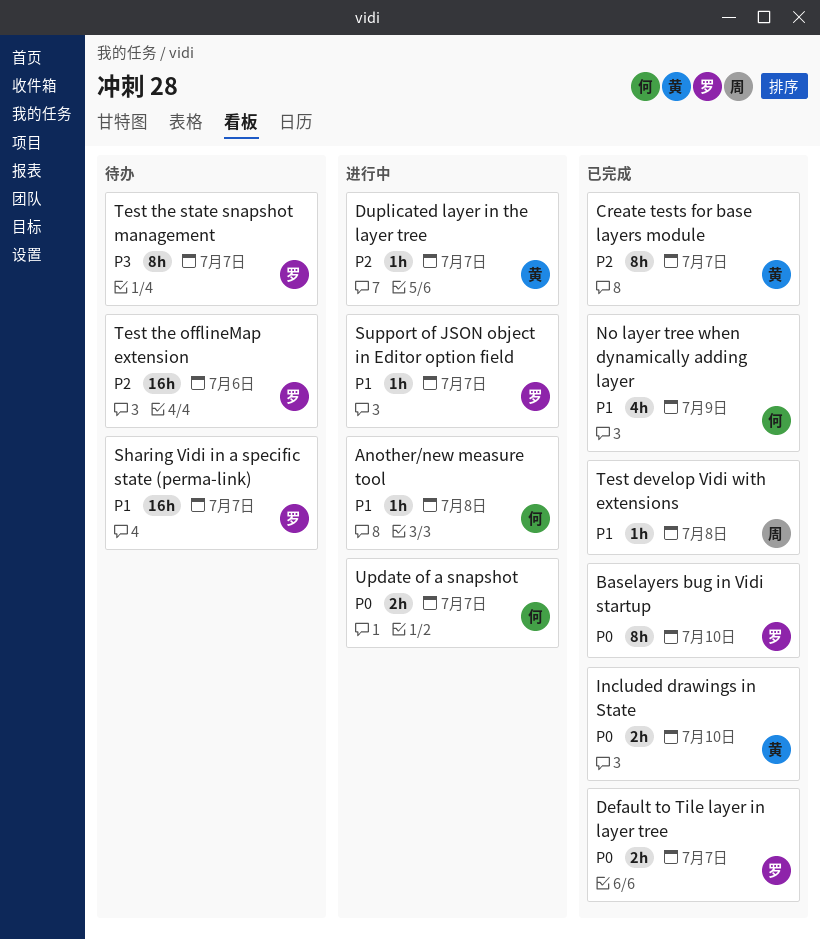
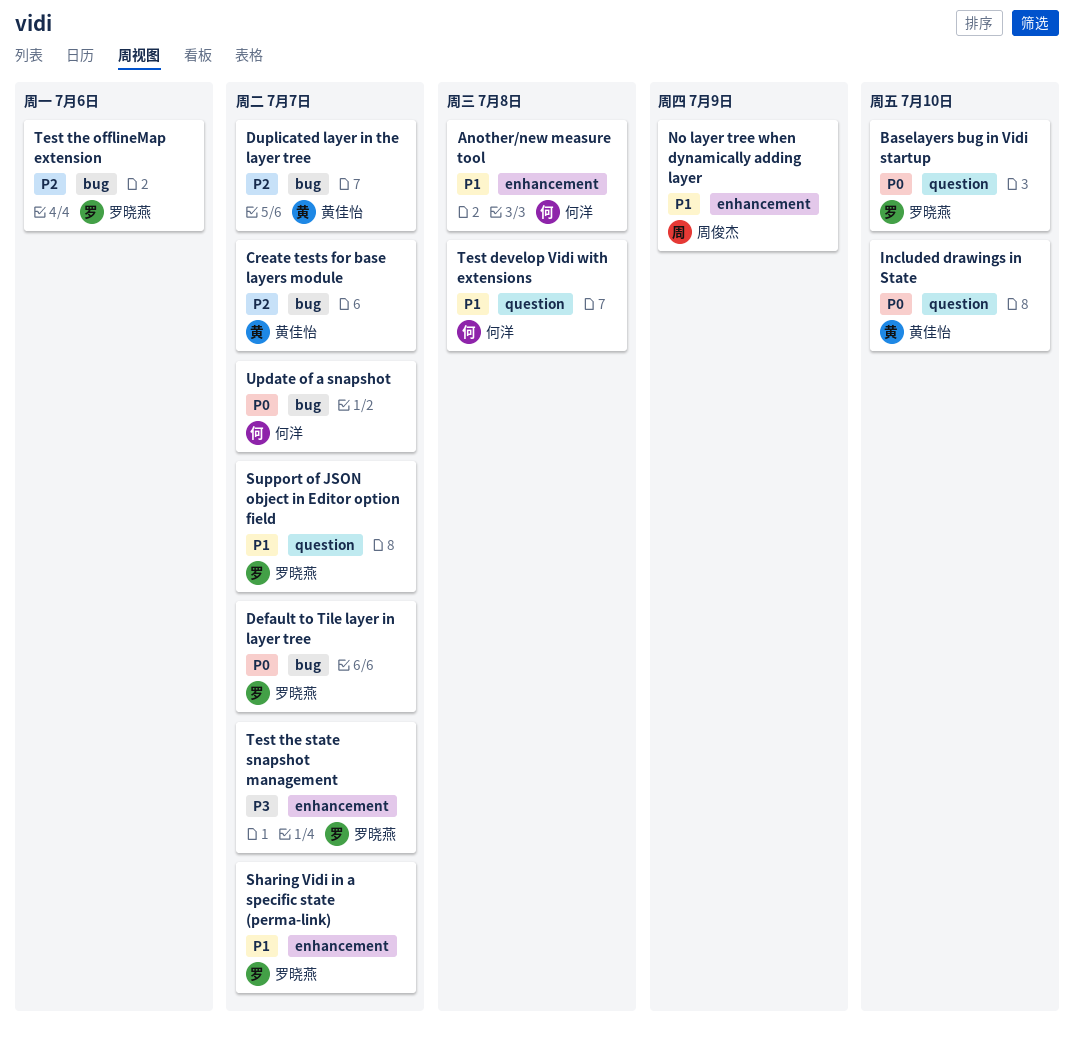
No layer tree when dynamically adding layer, owner: 何洋 -> 周俊杰
Test develop Vidi with extensions, owner: 周俊杰 -> 何洋

